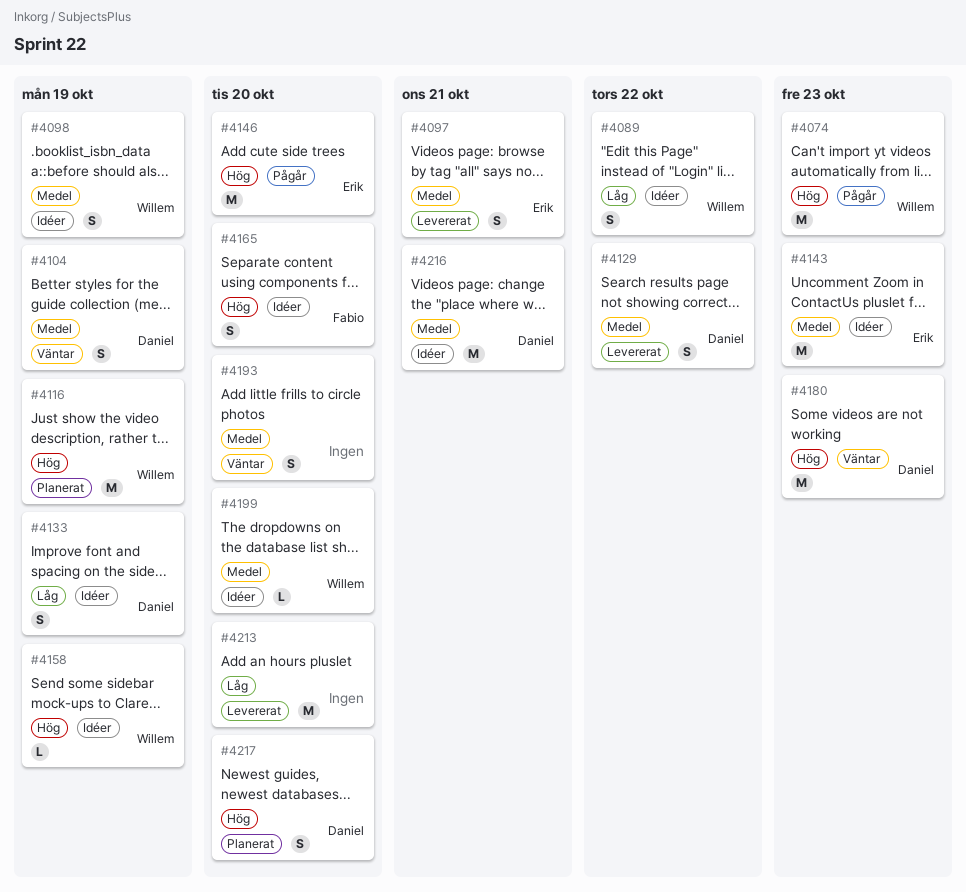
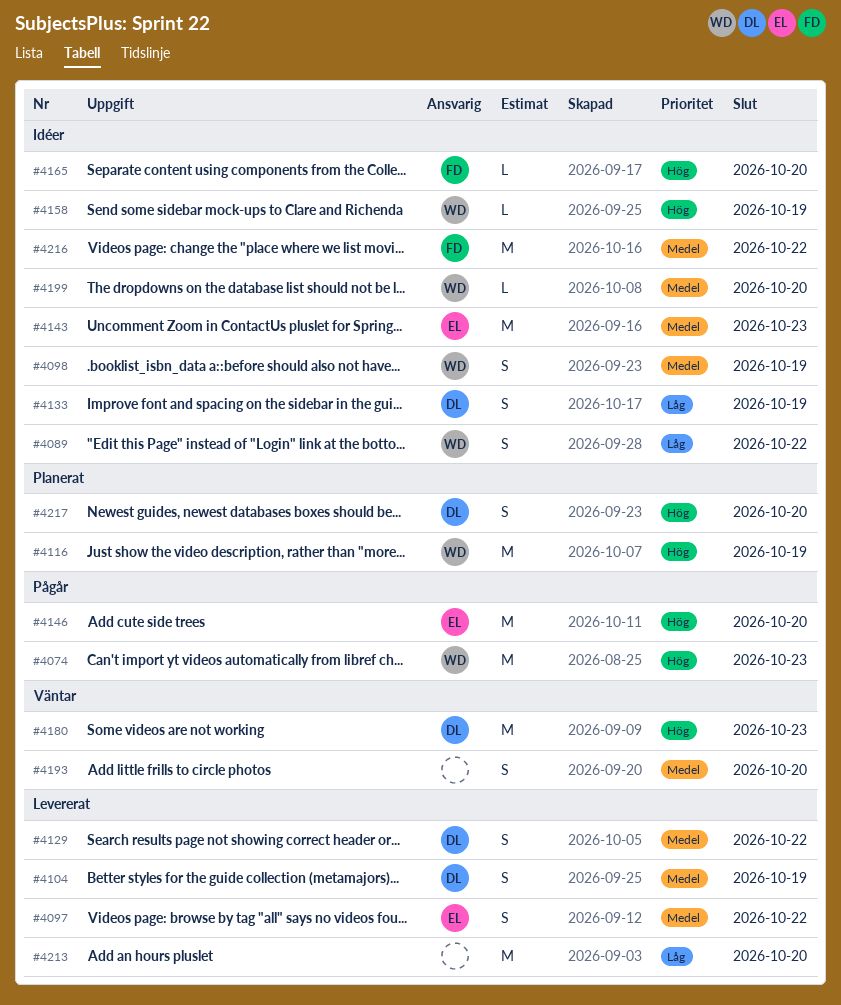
#4097, due: Oct 21 -> Oct 22
#4104, status: Väntar -> Levererat
#4165, estimate: S -> L
#4216, owner: Daniel -> Fabio
#4216, due: Oct 21 -> Oct 22

